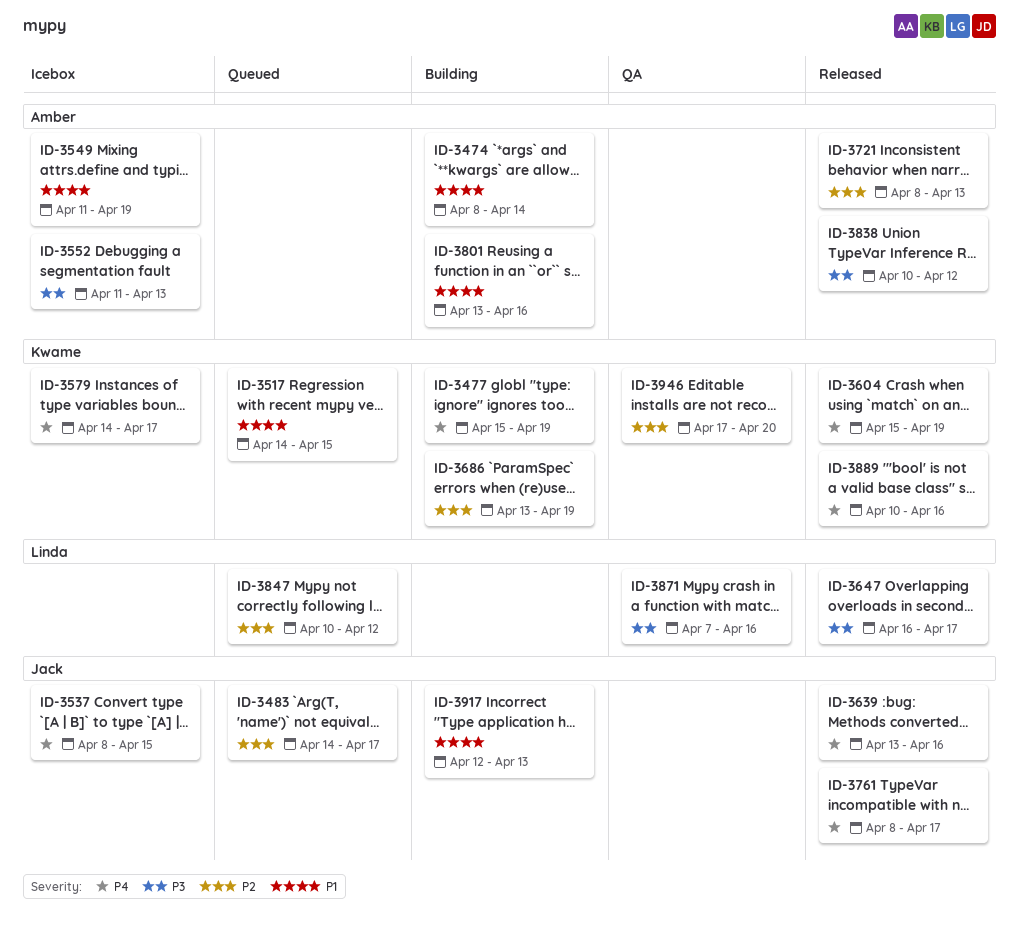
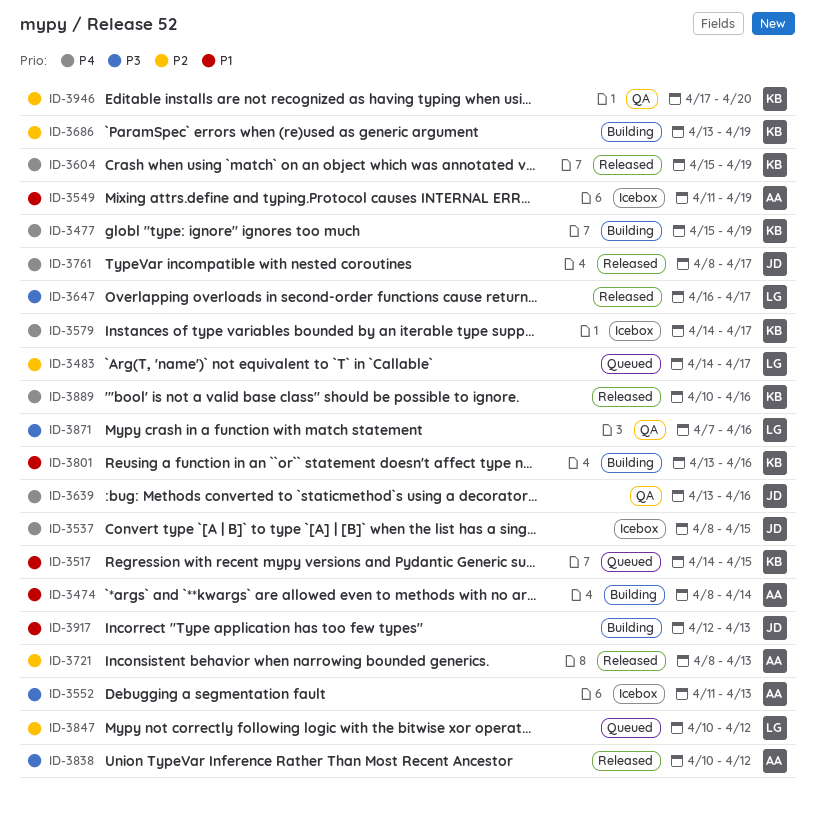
ID-3483, owner: Jack -> Linda
ID-3639, status: Released -> QA
ID-3801, owner: Amber -> Kwame

